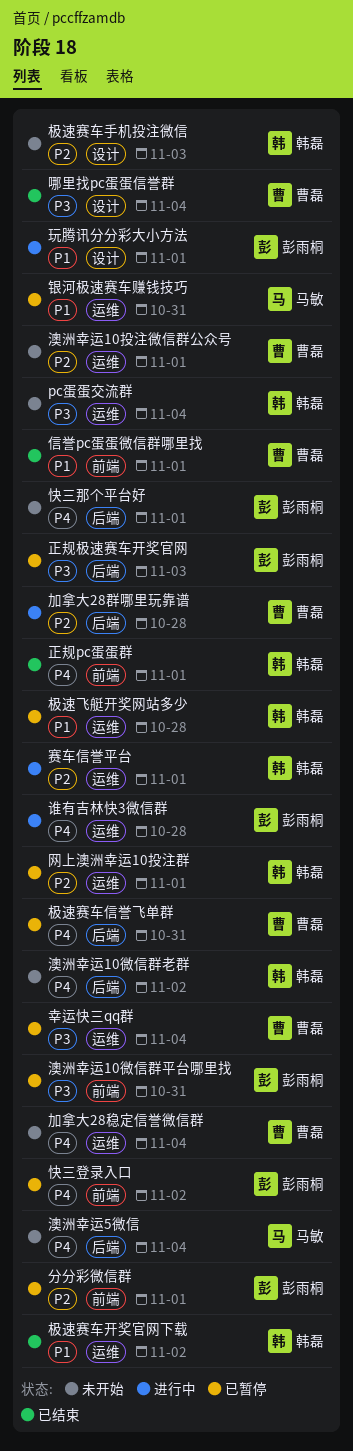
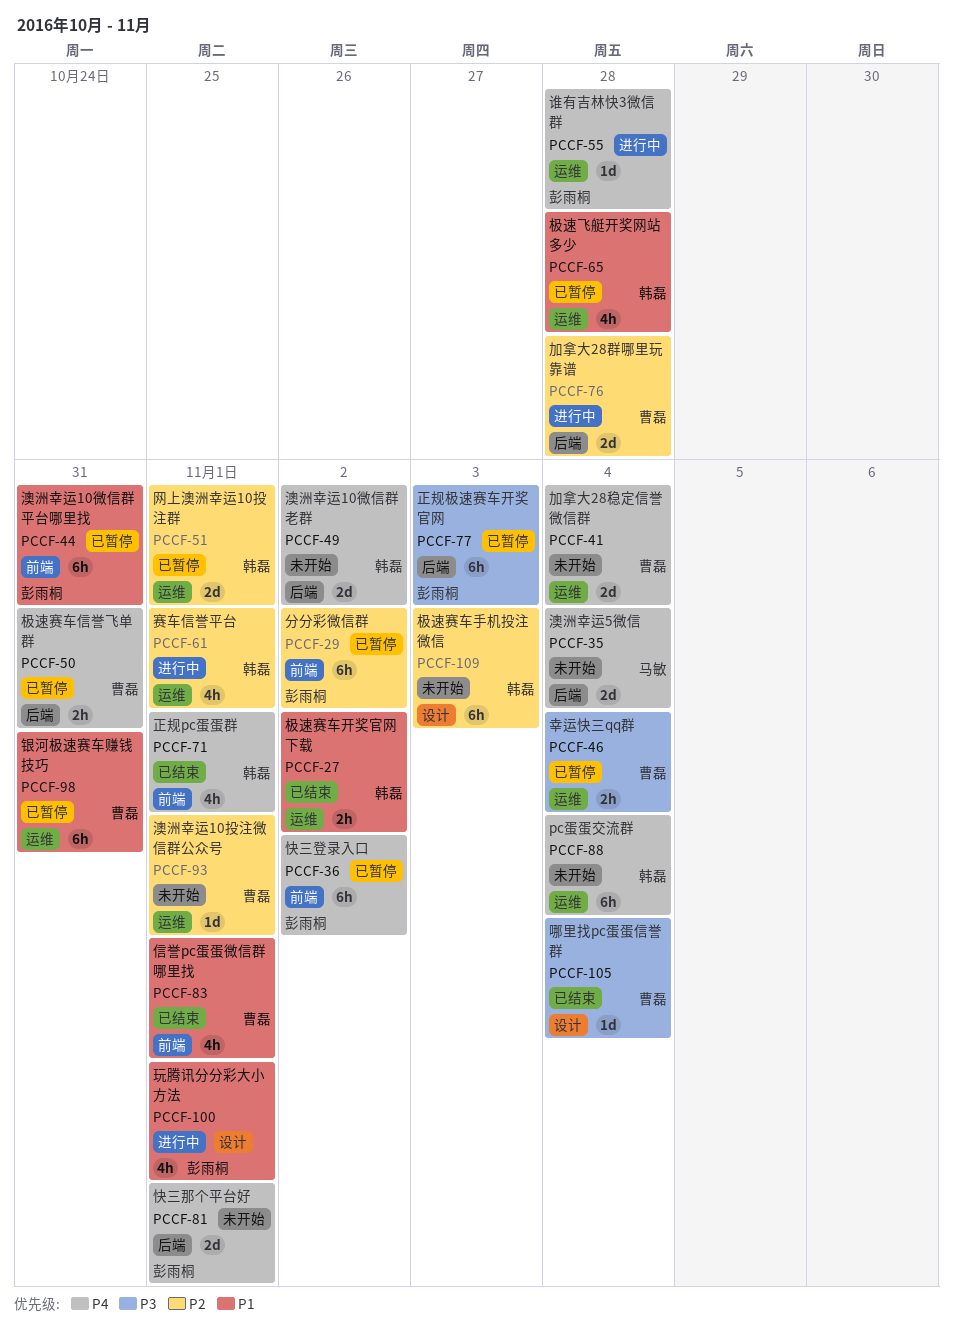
pc蛋蛋交流群, priority: P3 -> P4
分分彩微信群, due: Nov 1 -> Nov 2
澳洲幸运10微信群平台哪里找, priority: P3 -> P1
银河极速赛车赚钱技巧, owner: 马敏 -> 曹磊

